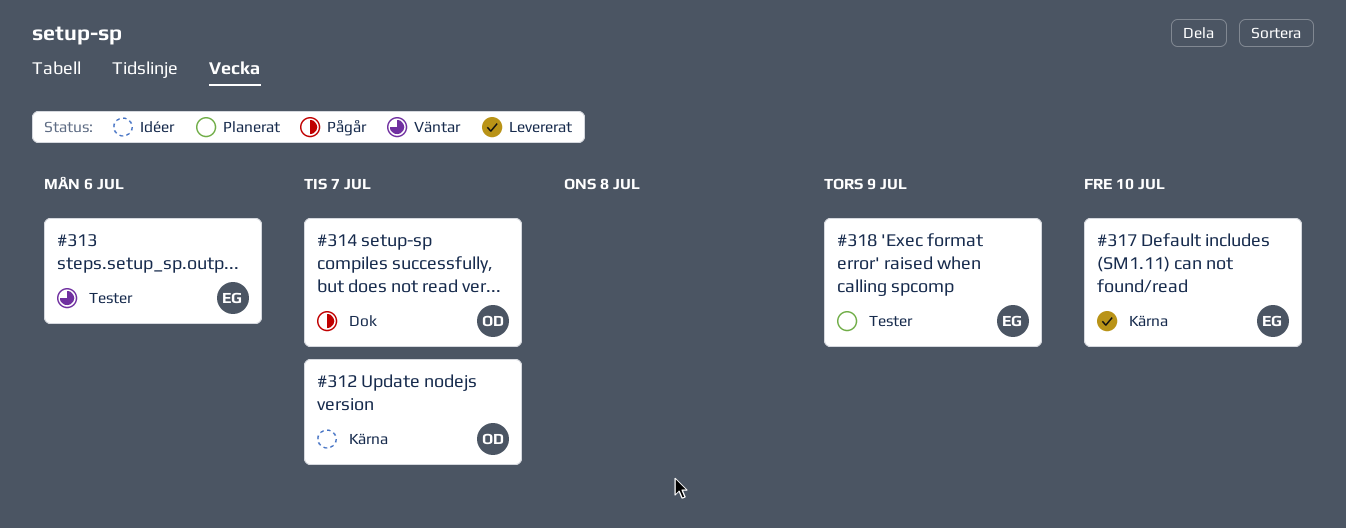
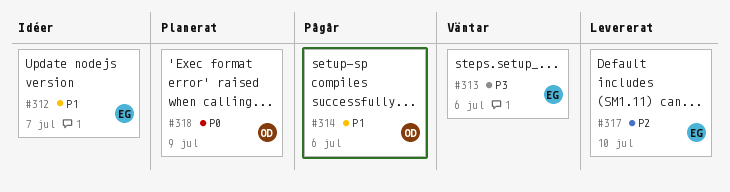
#312, owner: OD -> EG
#314, due: Jul 7 -> Jul 6
#318, owner: EG -> OD

